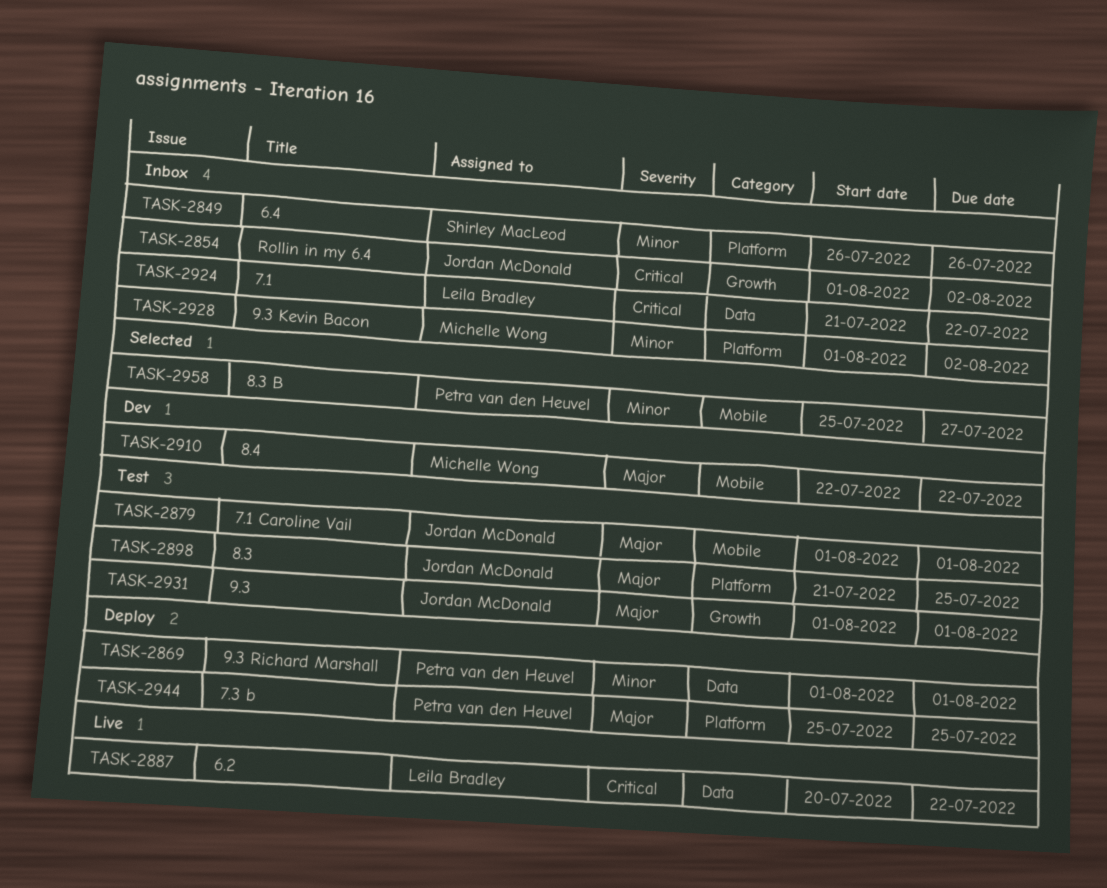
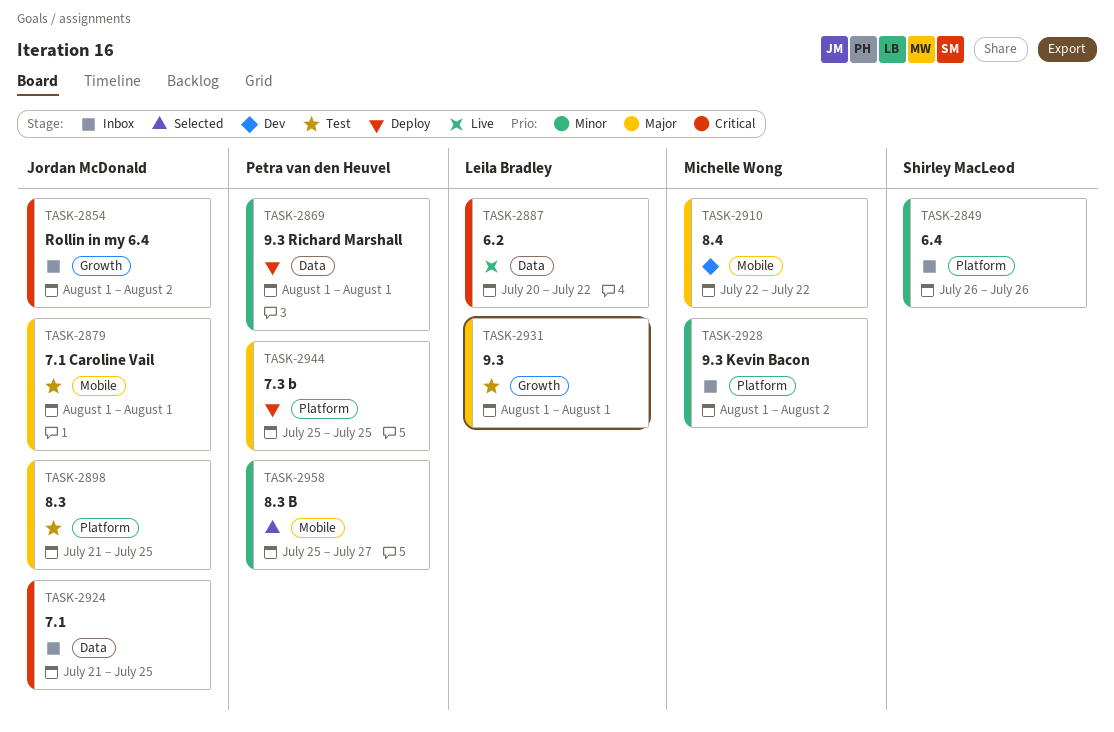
TASK-2924, owner: Leila Bradley -> Jordan McDonald
TASK-2924, due: Jul 22 -> Jul 25
TASK-2931, owner: Jordan McDonald -> Leila Bradley

